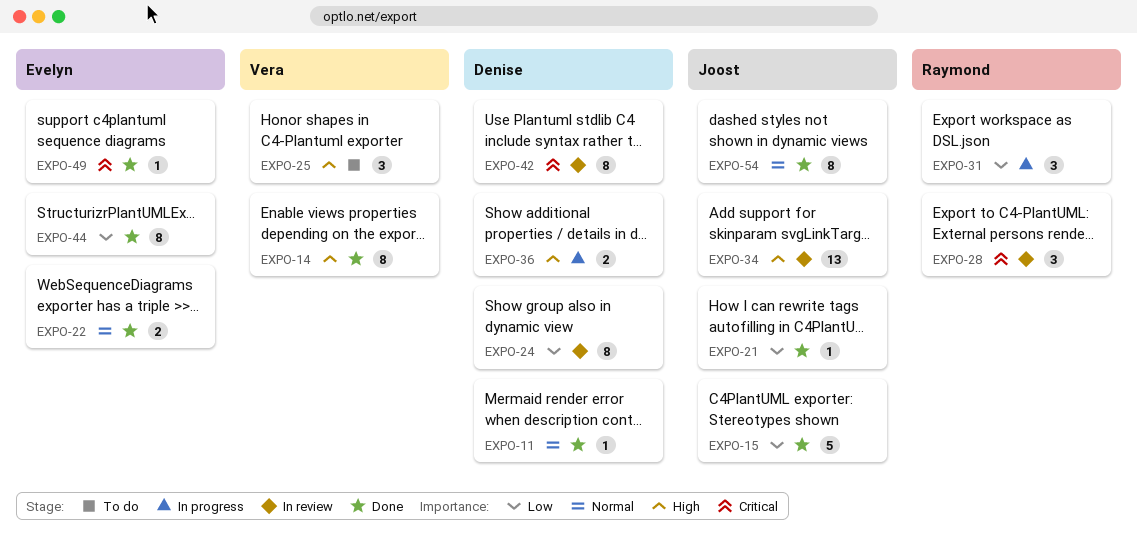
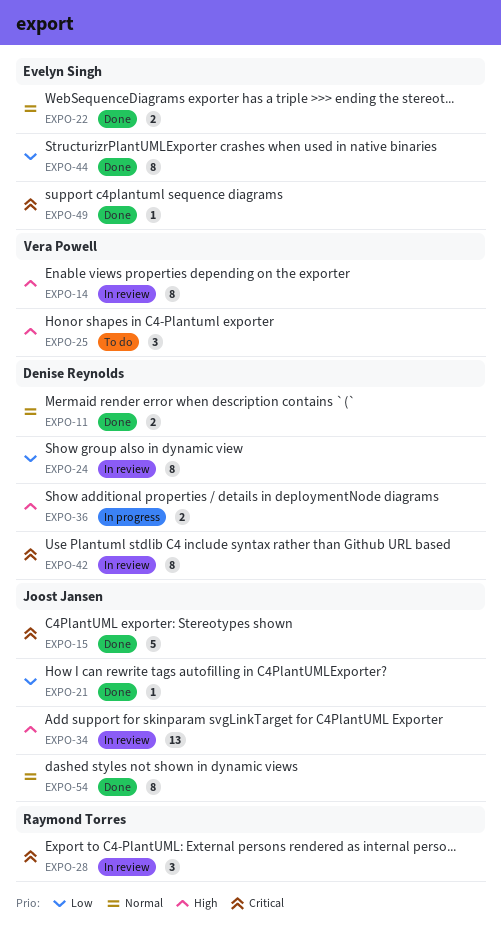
EXPO-11, estimate: 1 -> 2
EXPO-14, status: Done -> In review
EXPO-15, priority: Low -> Critical
EXPO-31: present -> none

